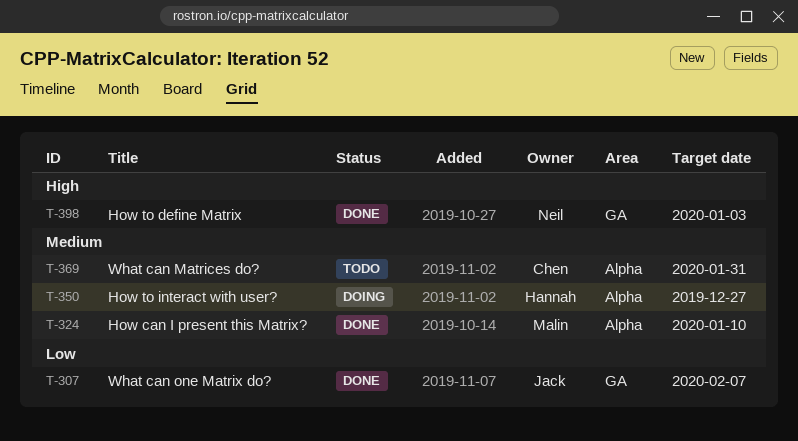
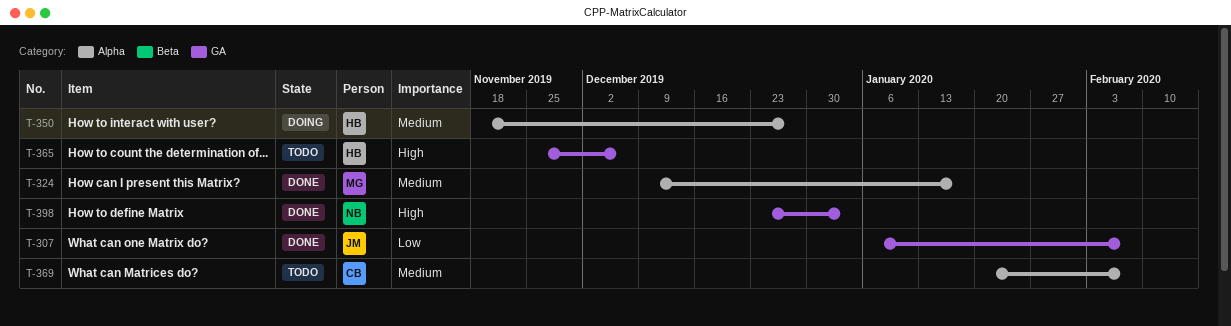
T-324, due: Jan 10 -> Jan 17
T-365: none -> present
T-369, due: Jan 31 -> Feb 7

